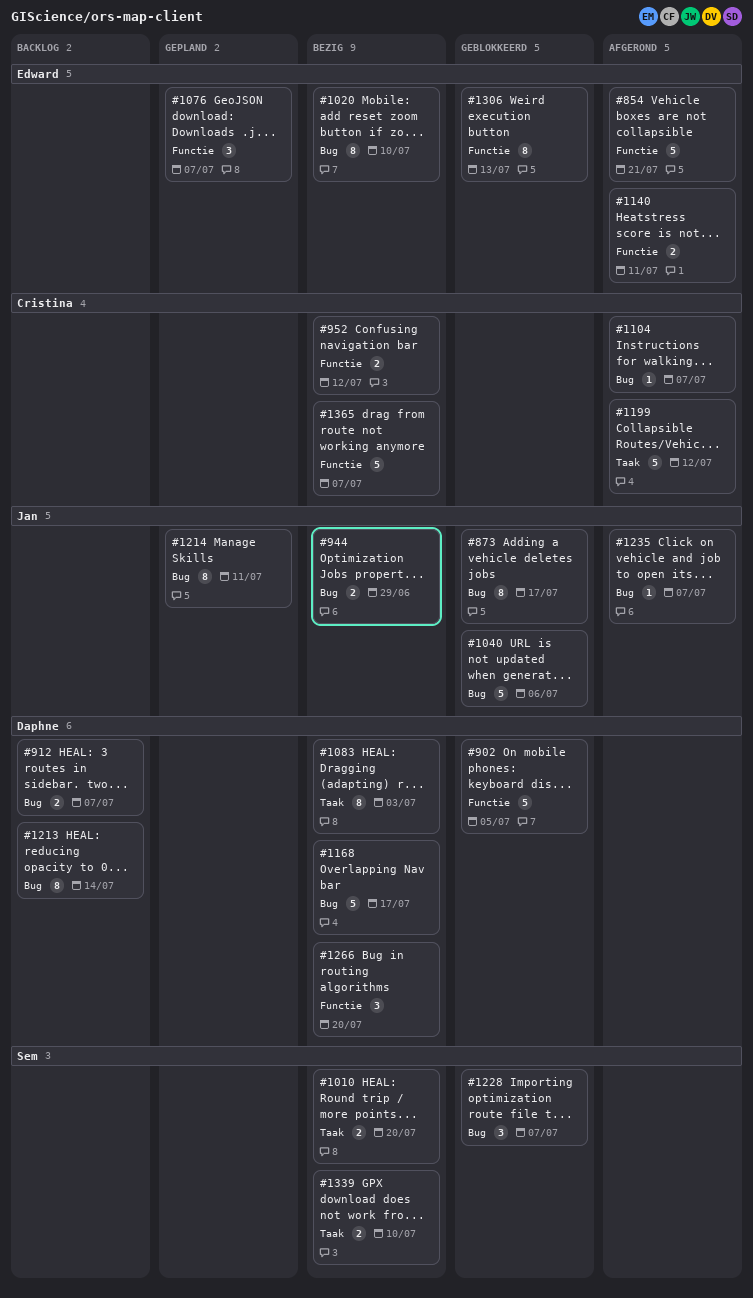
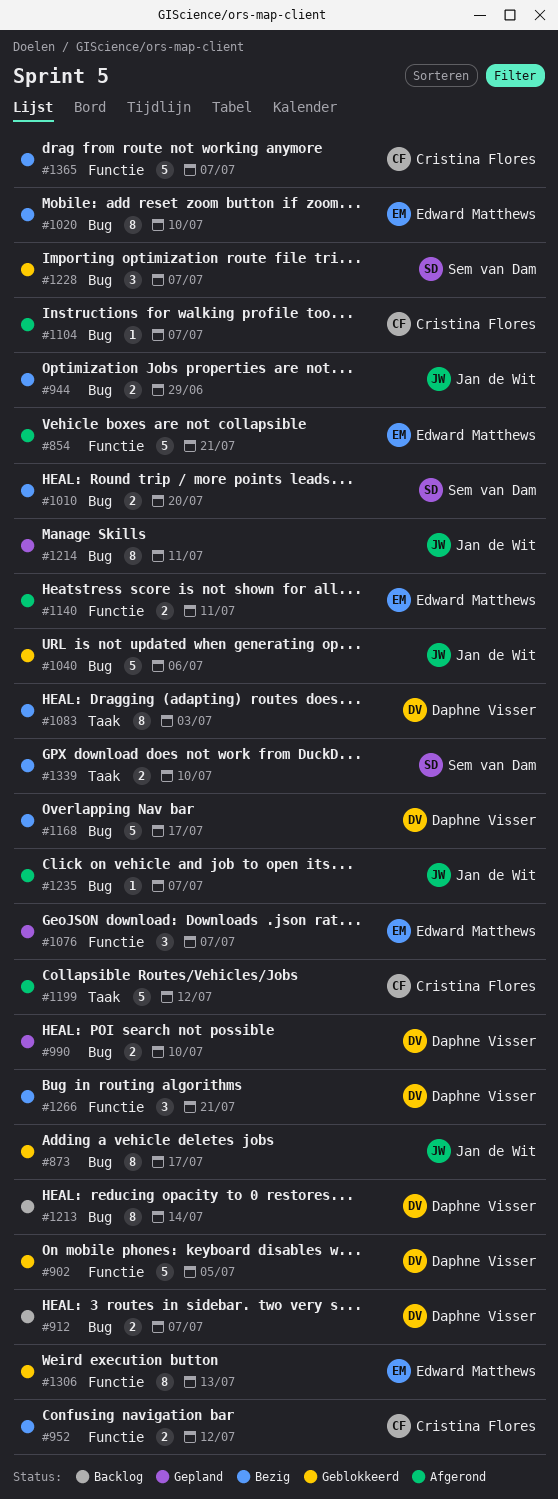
#990: none -> present
#1010, label: Taak -> Bug
#1266, due: Jul 20 -> Jul 21

